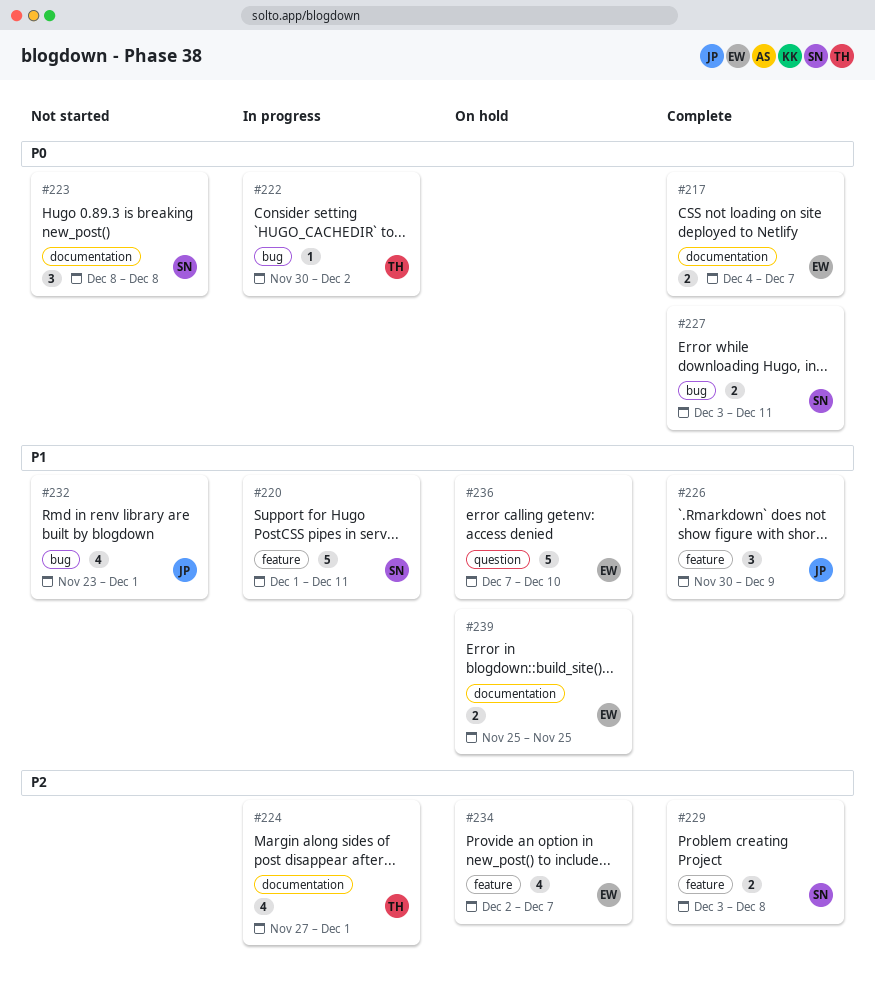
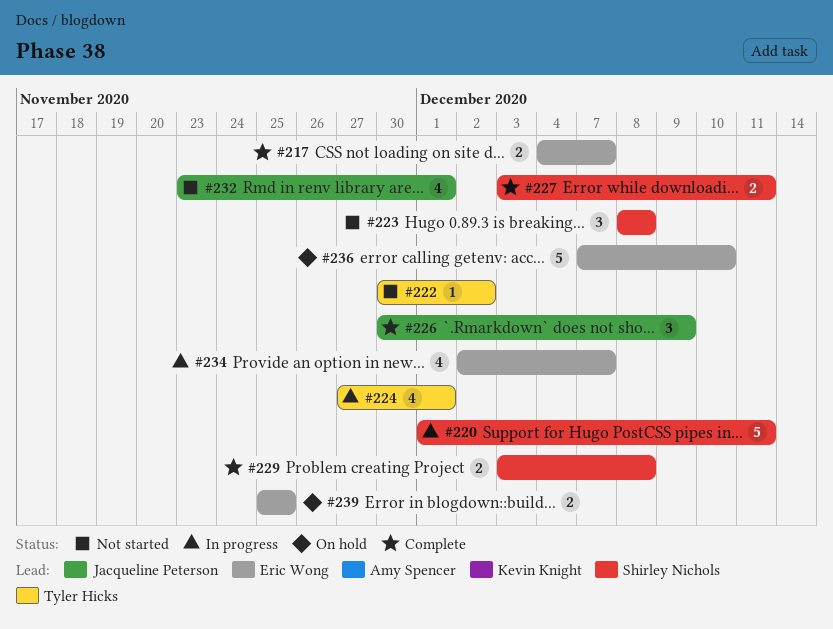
#222, status: In progress -> Not started
#234, status: On hold -> In progress

